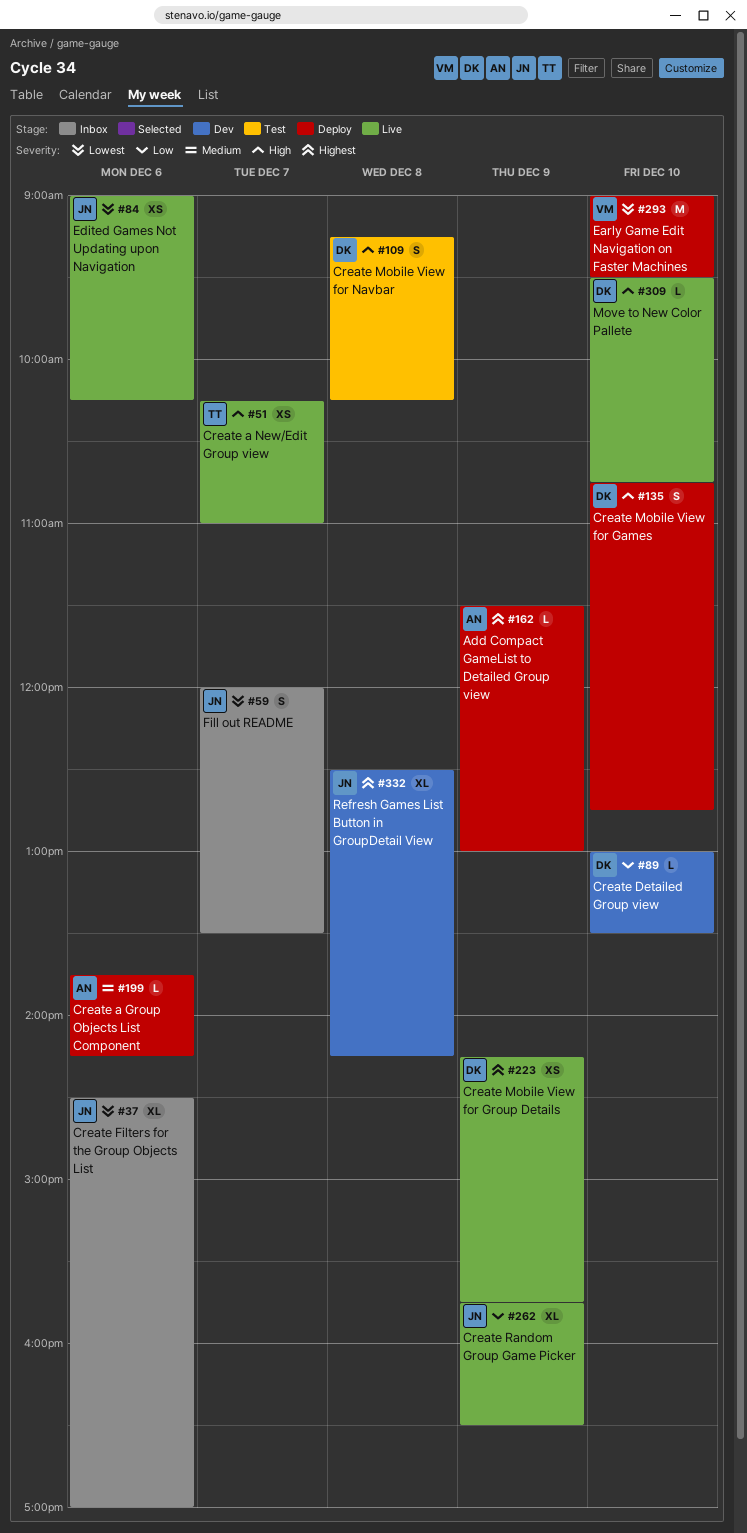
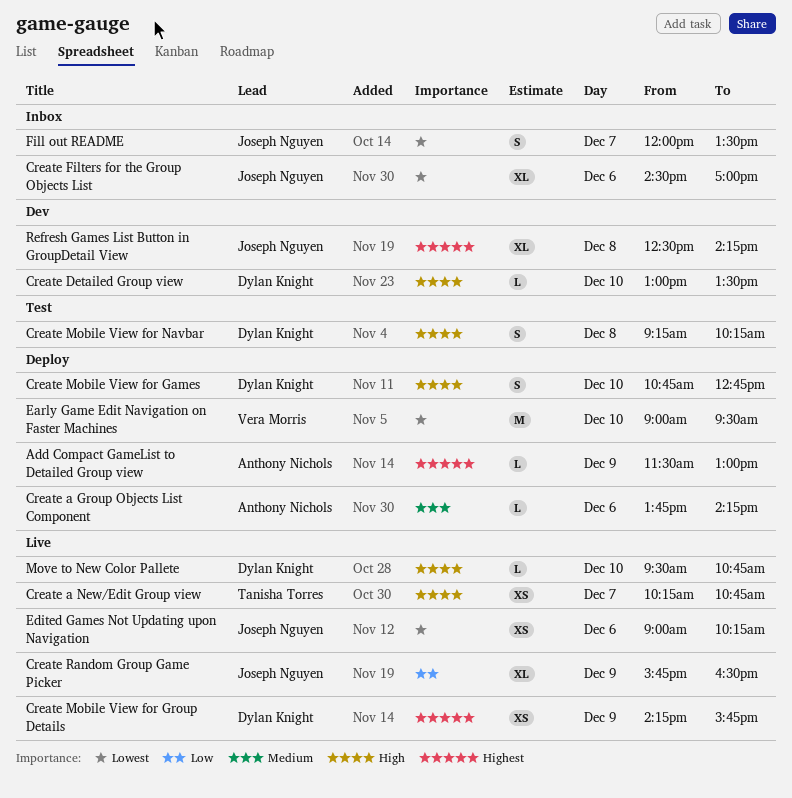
Create a New/Edit Group view, ends: 11:00 -> 10:45
Create Detailed Group view, priority: Low -> High

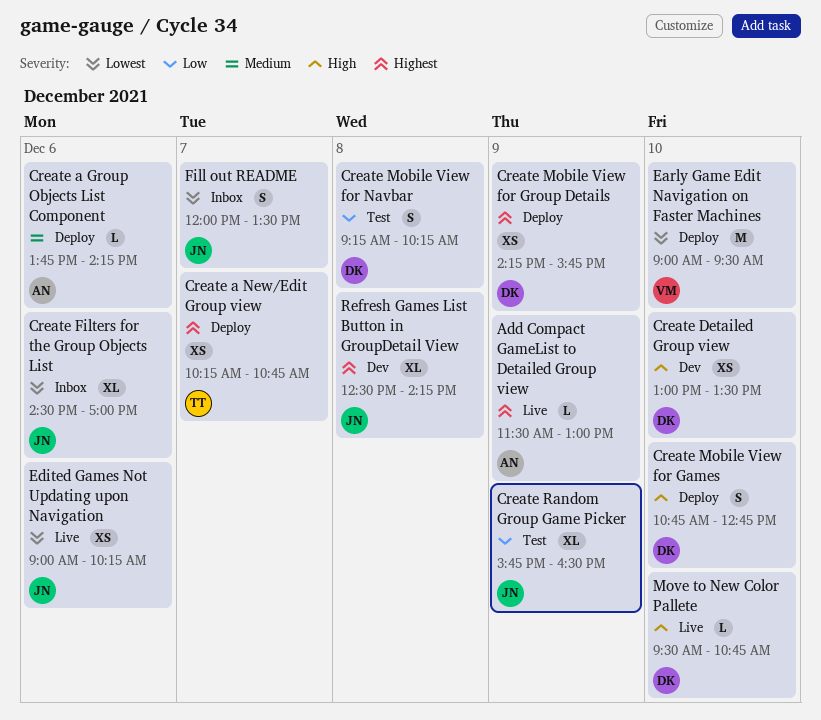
Add Compact GameList to Detailed Group view, status: Deploy -> Live
Create a New/Edit Group view, status: Live -> Deploy
Create a New/Edit Group view, priority: High -> Highest
Create Detailed Group view, estimate: L -> XS
Create Mobile View for Group Details, status: Live -> Deploy
Create Mobile View for Navbar, priority: High -> Low
Create Random Group Game Picker, status: Live -> Test

